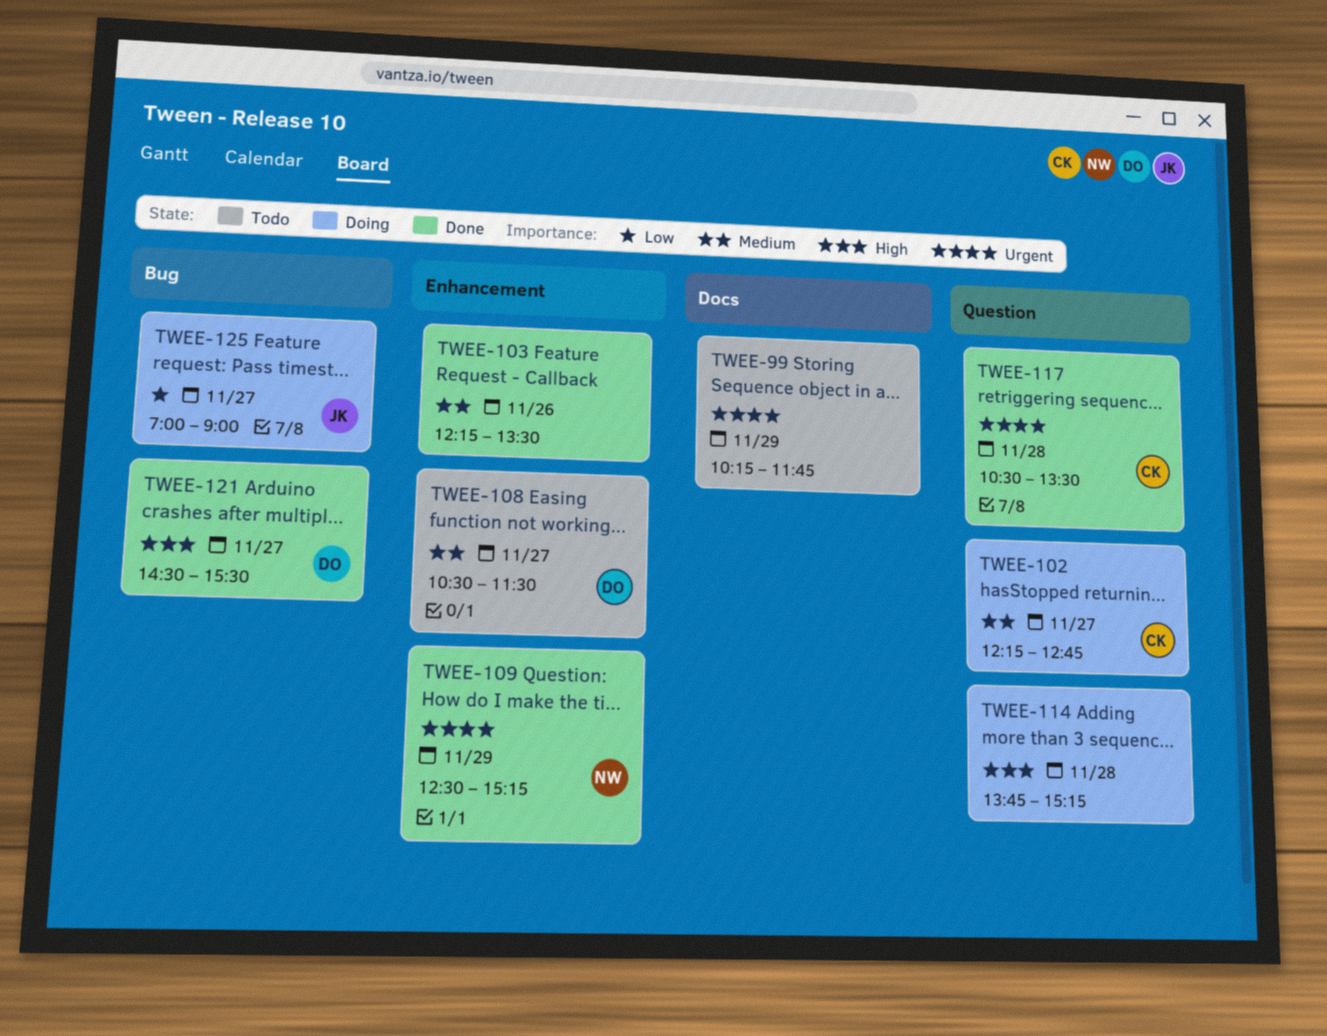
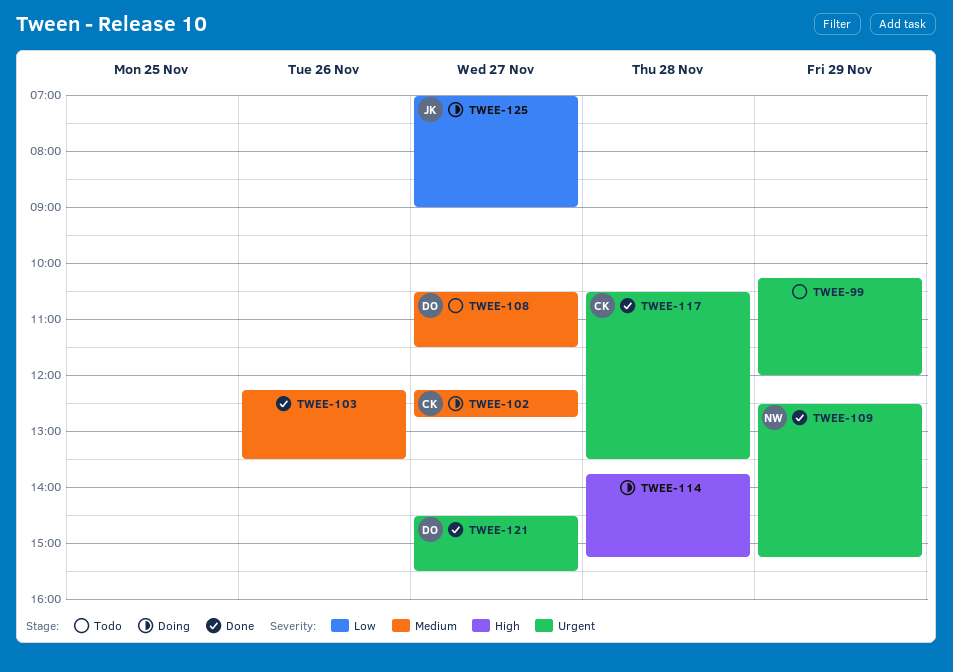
TWEE-99, ends: 11:45 -> 12:00
TWEE-121, priority: High -> Urgent

